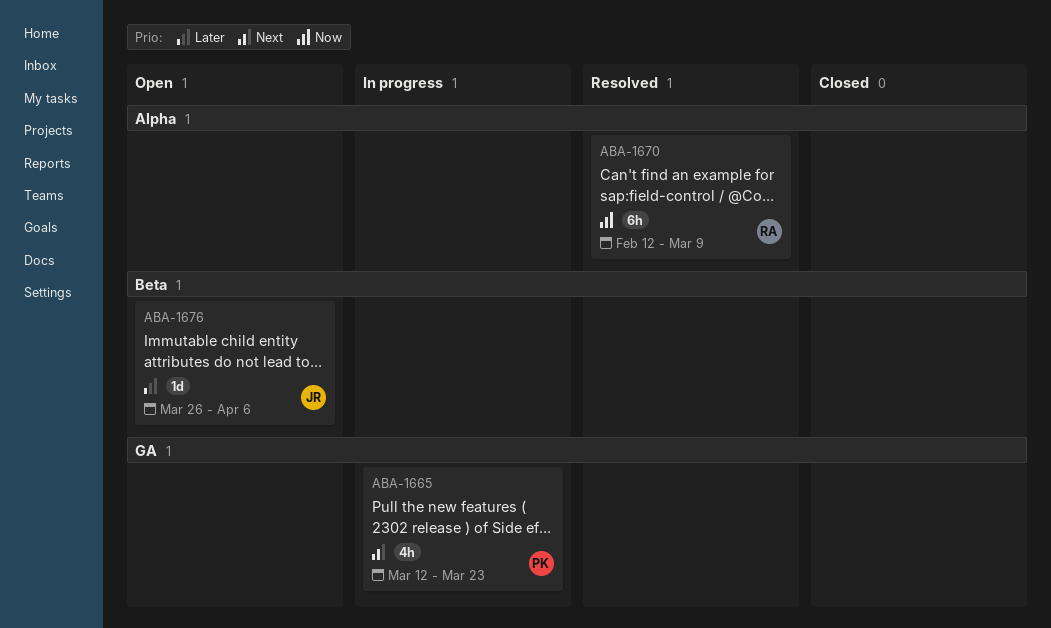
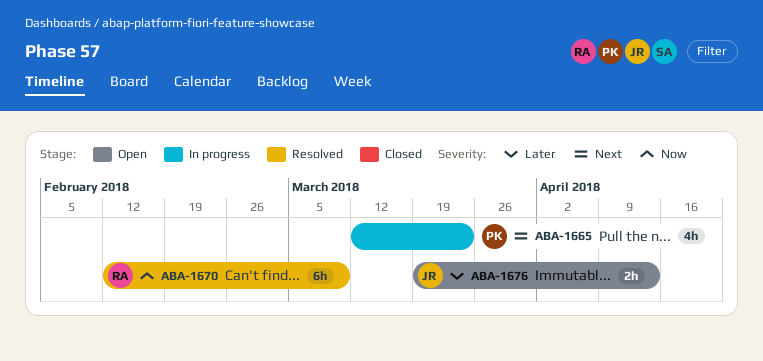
ABA-1676, estimate: 1d -> 2h
ABA-1676, start: Mar 26 -> Mar 19
ABA-1676, due: Apr 6 -> Apr 13

